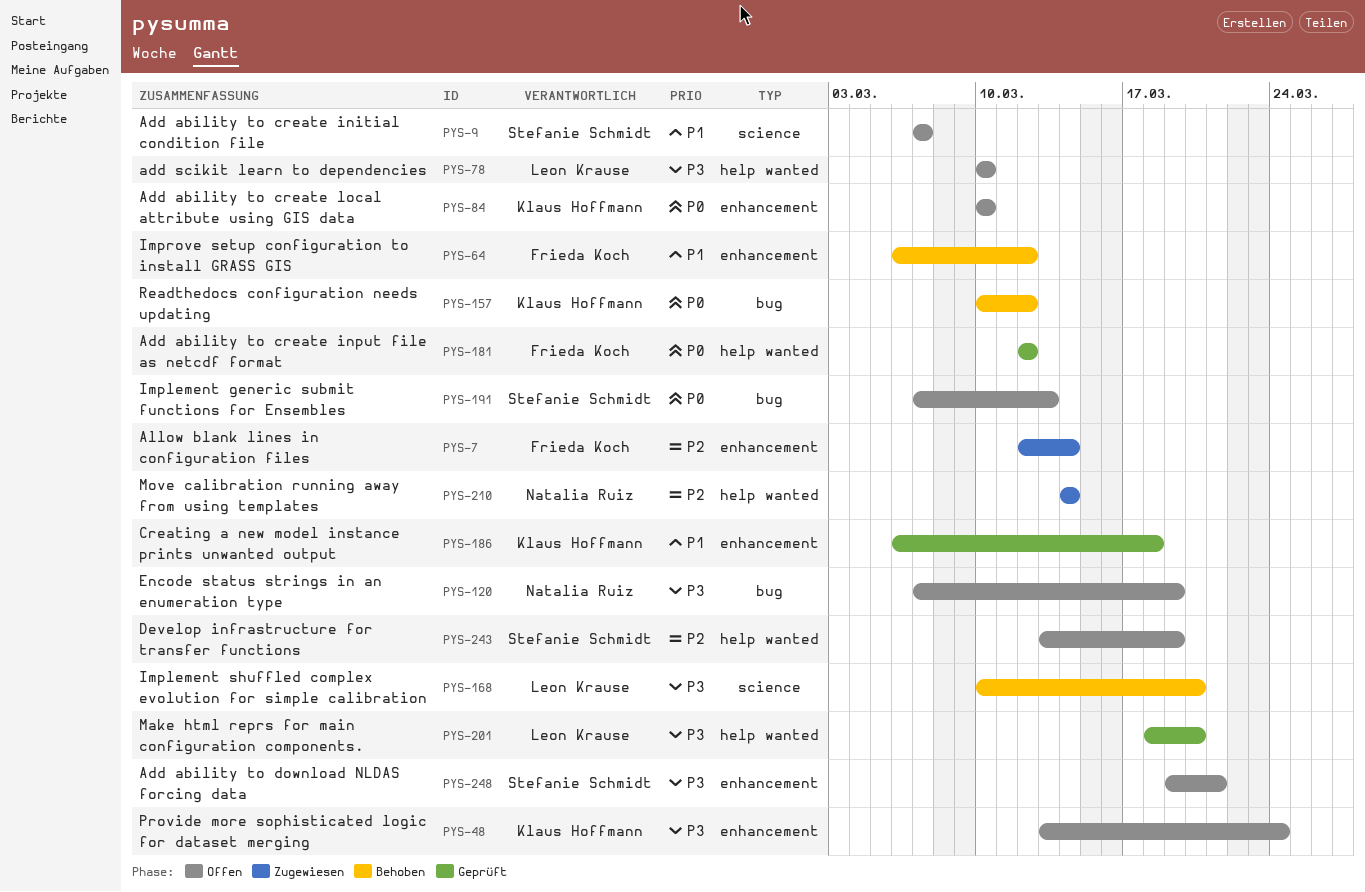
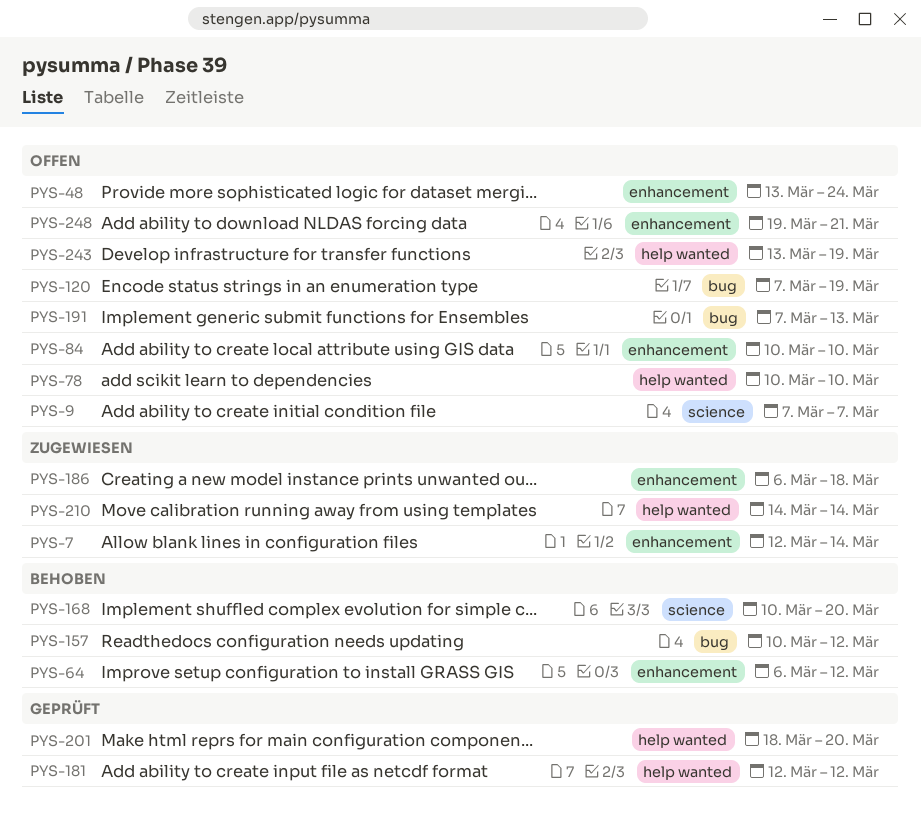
PYS-186, status: Geprüft -> Zugewiesen

